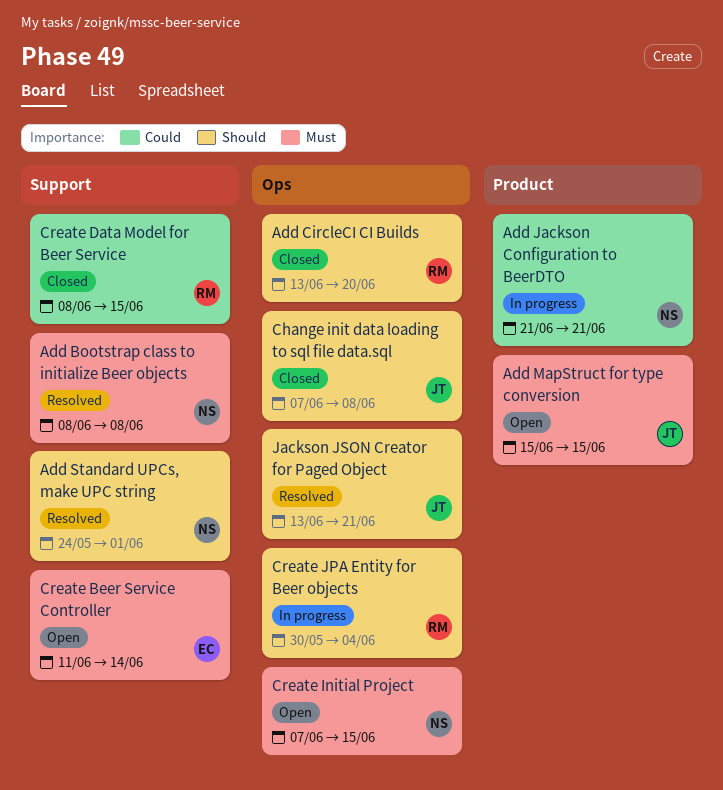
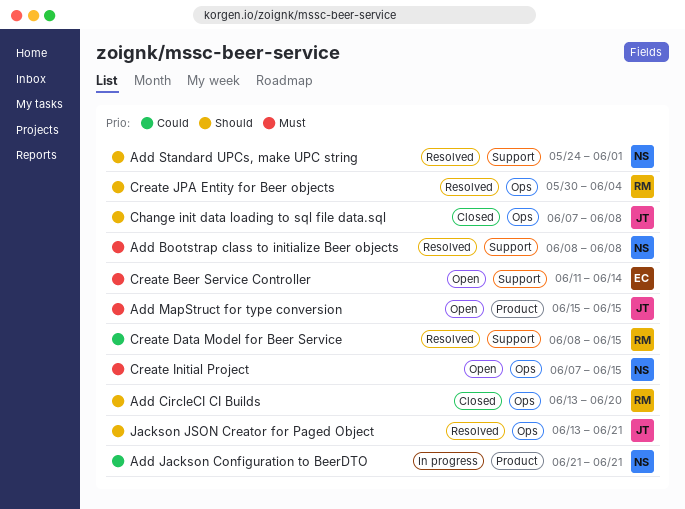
Create Data Model for Beer Service, status: Closed -> Resolved
Create JPA Entity for Beer objects, status: In progress -> Resolved

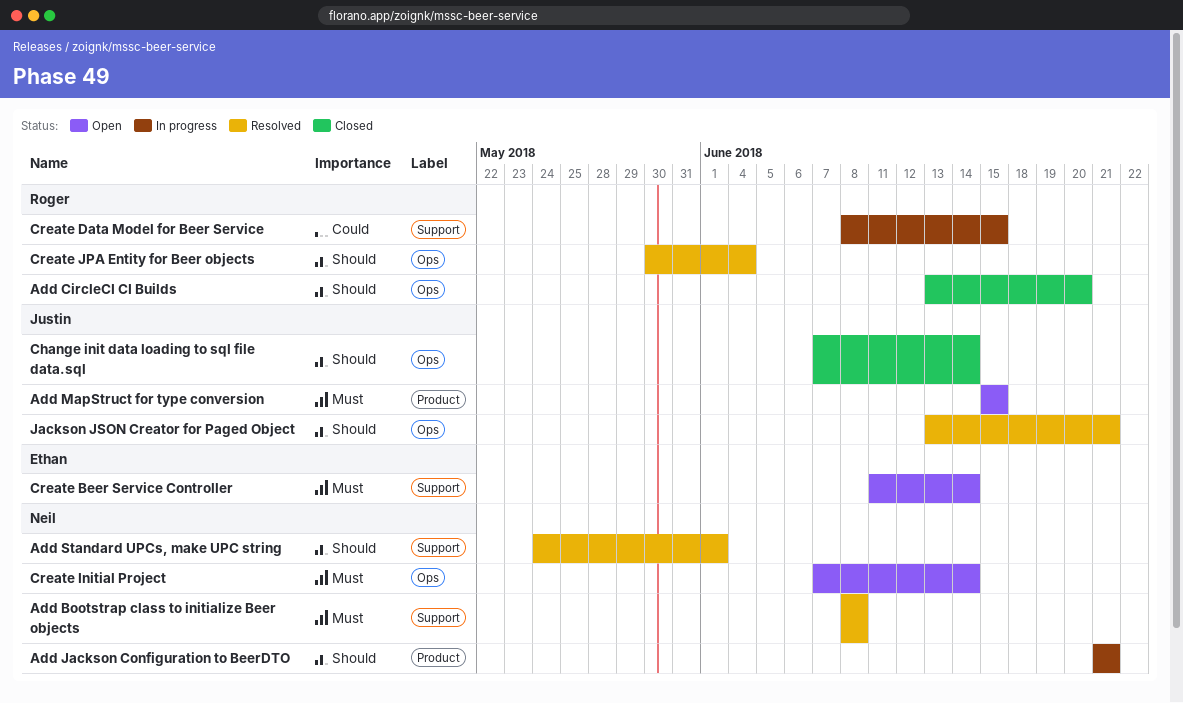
Add Jackson Configuration to BeerDTO, priority: Could -> Should
Change init data loading to sql file data.sql, due: Jun 8 -> Jun 14
Create Data Model for Beer Service, status: Resolved -> In progress
Create Initial Project, due: Jun 15 -> Jun 14

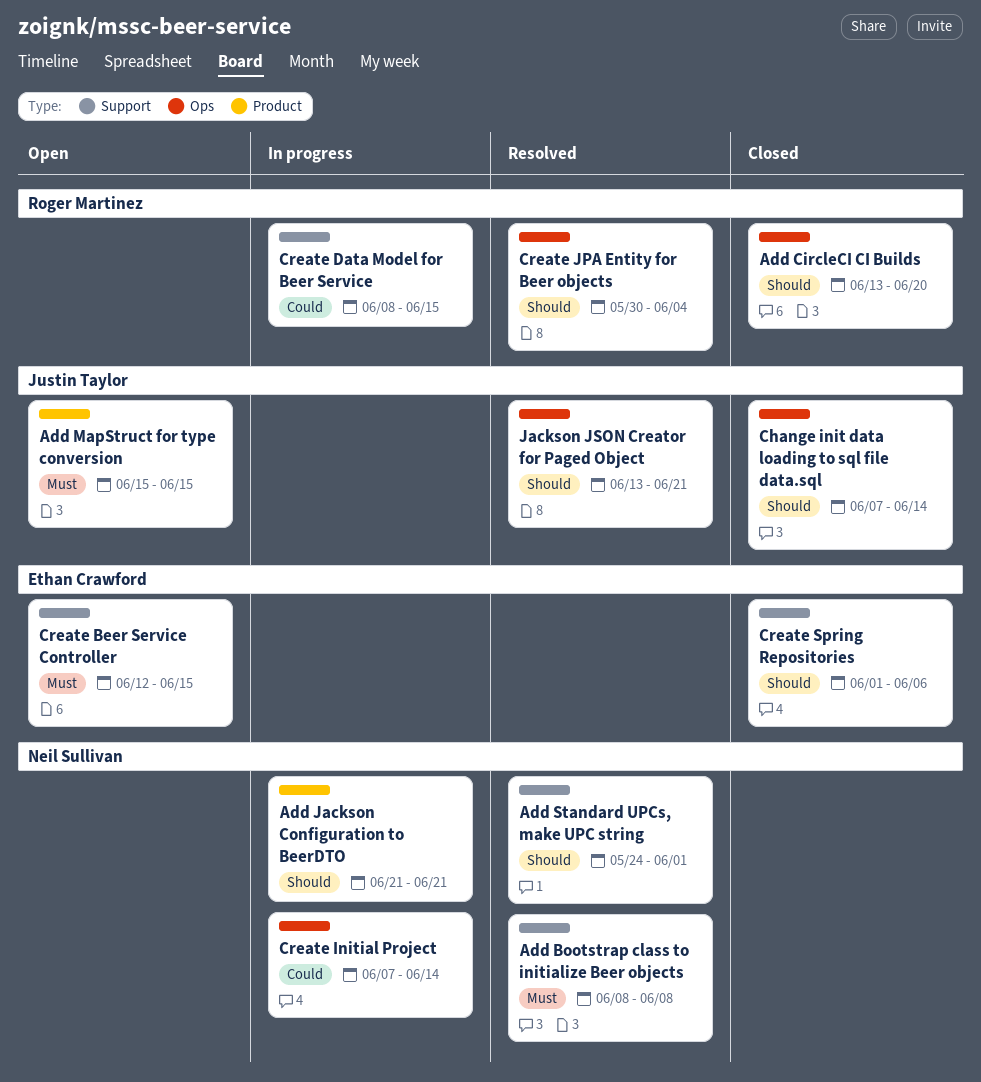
Create Beer Service Controller, start: Jun 11 -> Jun 12
Create Beer Service Controller, due: Jun 14 -> Jun 15
Create Initial Project, status: Open -> In progress
Create Initial Project, priority: Must -> Could
Create Spring Repositories: none -> present

